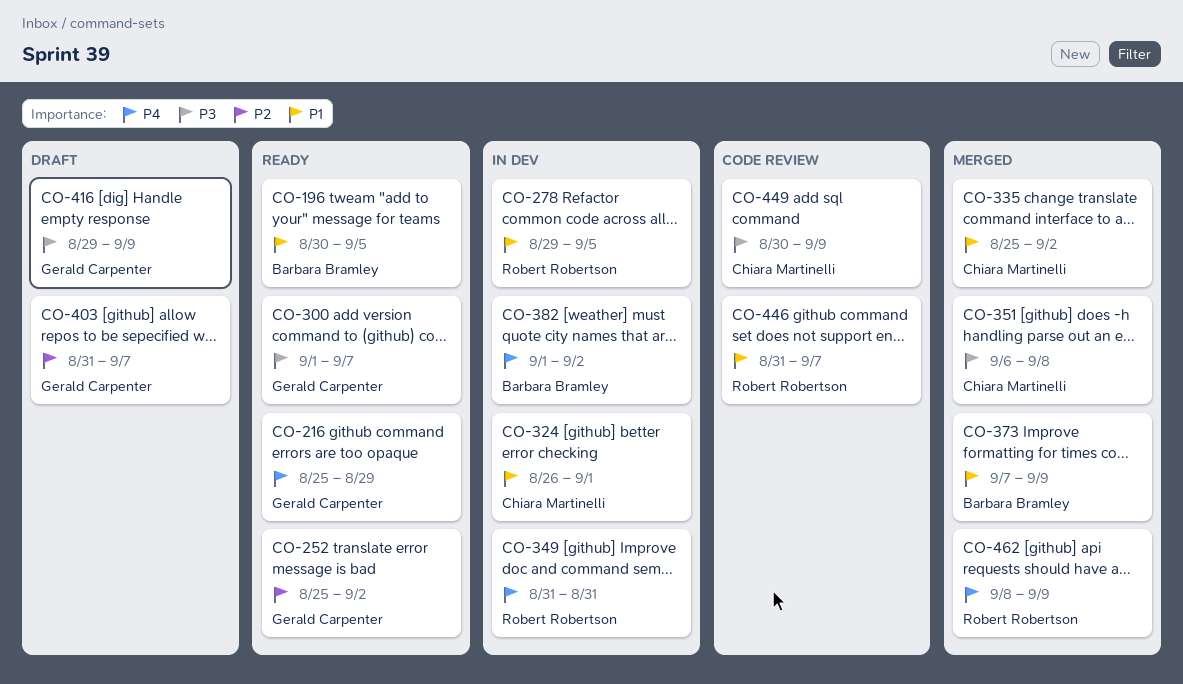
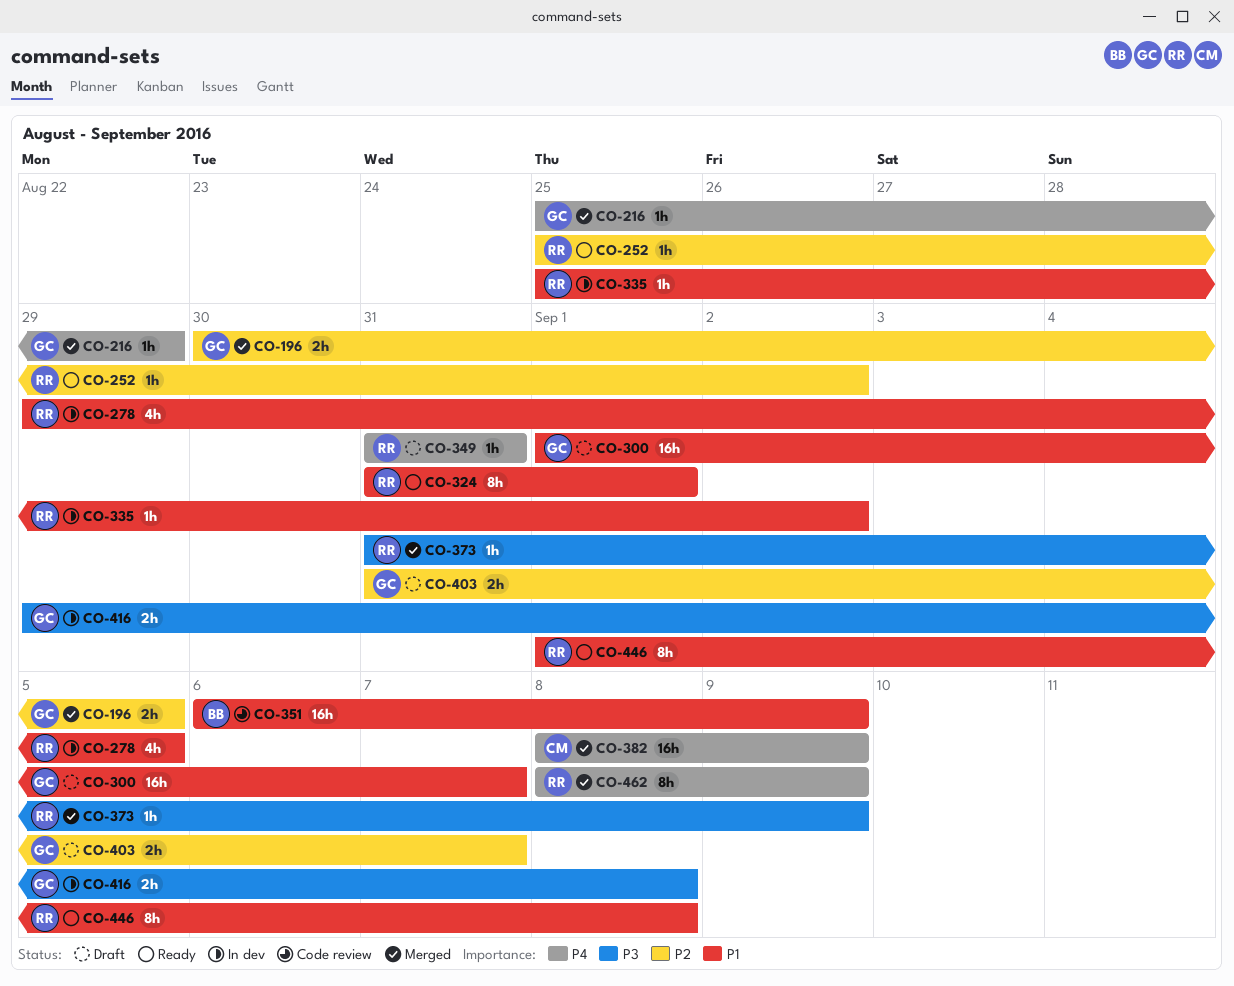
CO-196, status: Ready -> Merged
CO-196, owner: Barbara Bramley -> Gerald Carpenter
CO-196, priority: P1 -> P2
CO-216, status: Ready -> Merged
CO-252, owner: Gerald Carpenter -> Robert Robertson
CO-300, status: Ready -> Draft
CO-300, priority: P3 -> P1
CO-324, status: In dev -> Ready
CO-324, owner: Chiara Martinelli -> Robert Robertson
CO-324, start: Aug 26 -> Aug 31
CO-335, status: Merged -> In dev
CO-335, owner: Chiara Martinelli -> Robert Robertson
CO-349, status: In dev -> Draft
CO-351, status: Merged -> Code review
CO-351, owner: Chiara Martinelli -> Barbara Bramley
CO-351, priority: P3 -> P1
CO-351, due: Sep 8 -> Sep 9
CO-373, owner: Barbara Bramley -> Robert Robertson
CO-373, priority: P1 -> P3
CO-373, start: Sep 7 -> Aug 31
CO-382, status: In dev -> Merged
CO-382, owner: Barbara Bramley -> Chiara Martinelli
CO-382, start: Sep 1 -> Sep 8
CO-382, due: Sep 2 -> Sep 9
CO-416, status: Draft -> In dev
CO-416, due: Sep 9 -> Sep 8
CO-446, status: Code review -> Ready
CO-446, start: Aug 31 -> Sep 1
CO-446, due: Sep 7 -> Sep 8
CO-449: present -> none

